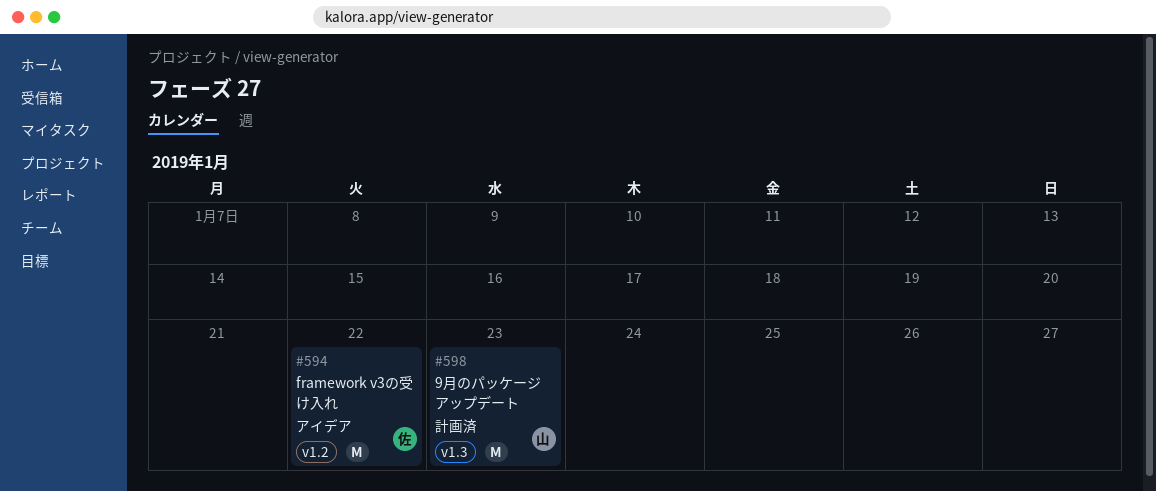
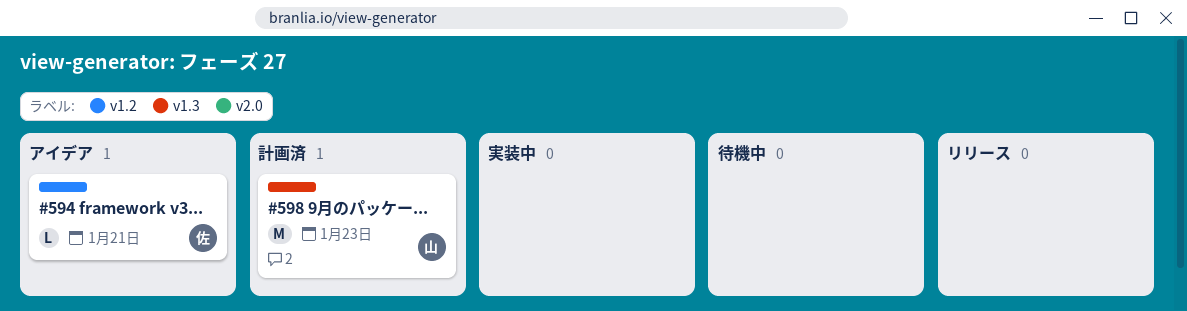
#594, estimate: M -> L
#594, due: Jan 22 -> Jan 21

